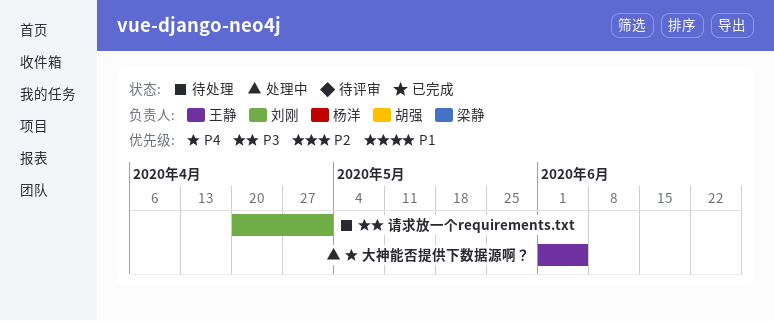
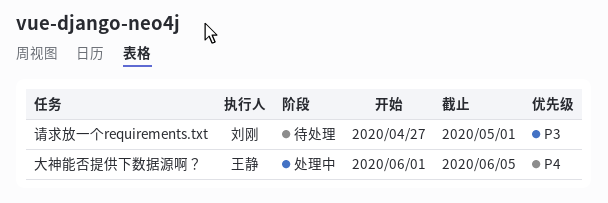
请求放一个requirements.txt, start: Apr 20 -> Apr 27

